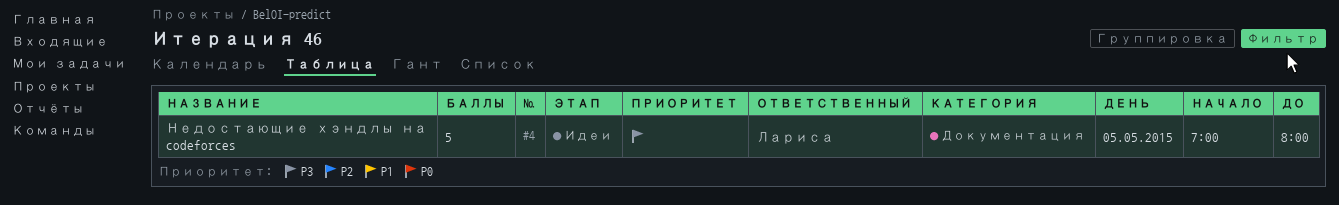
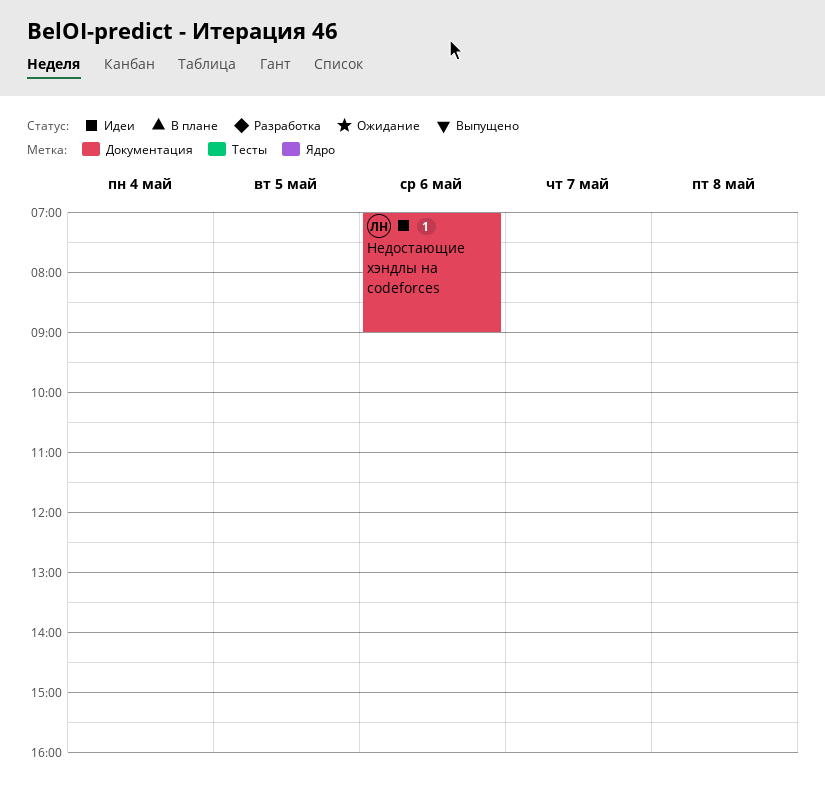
Недостающие хэндлы на codeforces, estimate: 5 -> 1
Недостающие хэндлы на codeforces, day: May 5 -> May 6
Недостающие хэндлы на codeforces, ends: 08:00 -> 09:00

